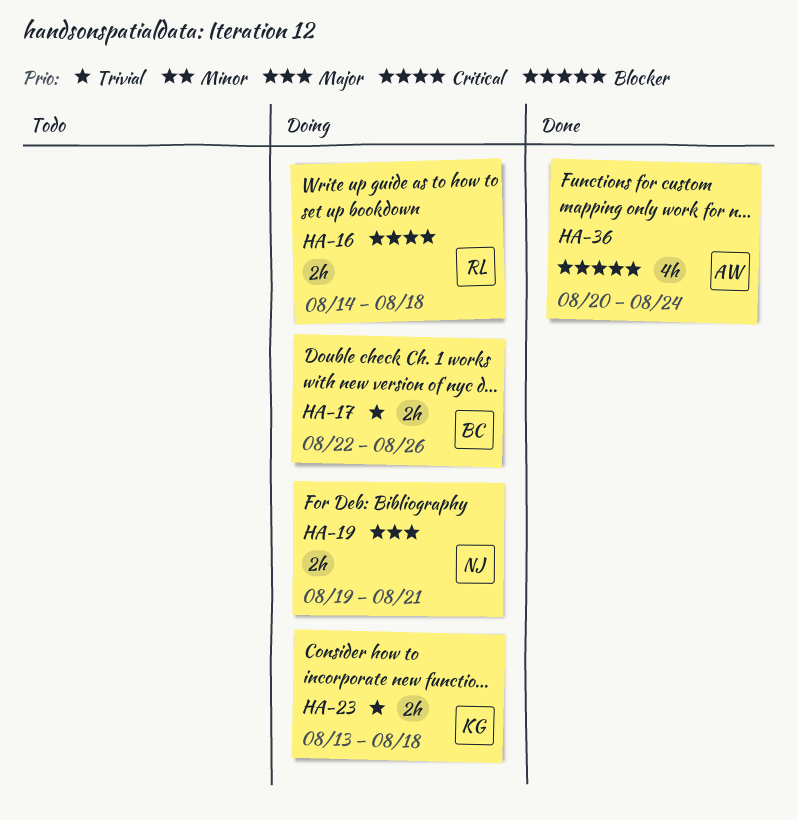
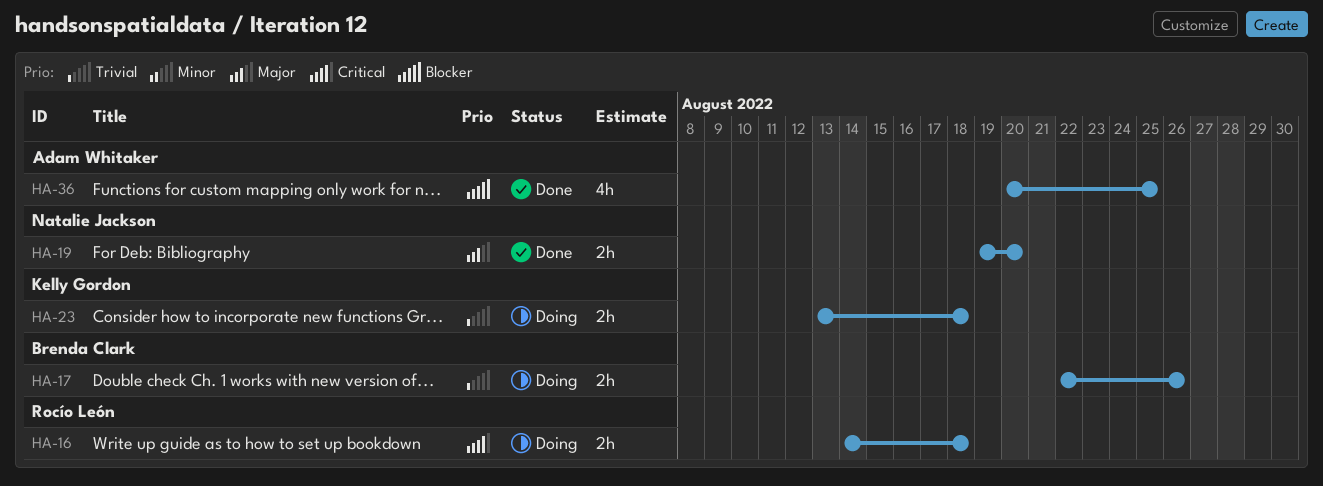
HA-19, status: Doing -> Done
HA-19, due: Aug 21 -> Aug 20
HA-36, due: Aug 24 -> Aug 25

